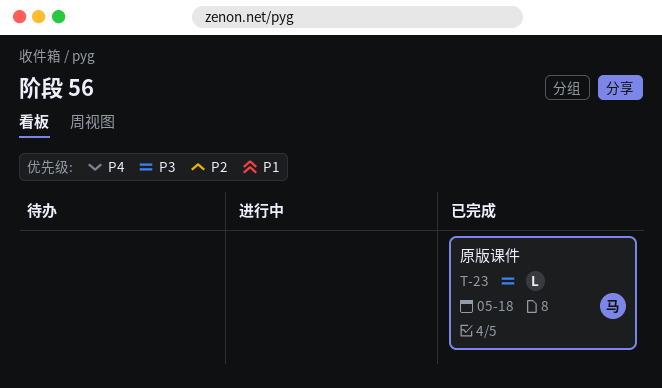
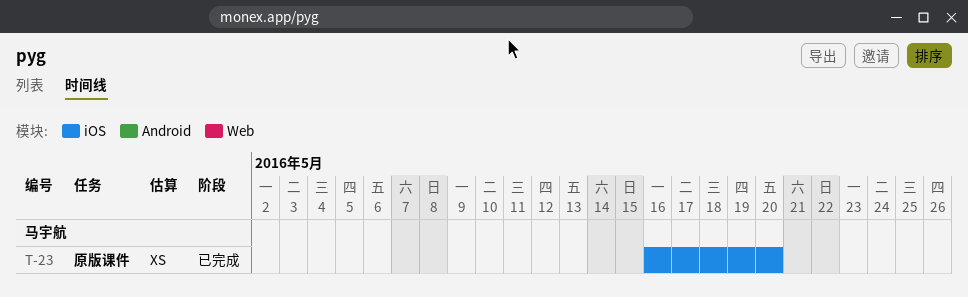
T-23, estimate: L -> XS
T-23, due: May 18 -> May 20

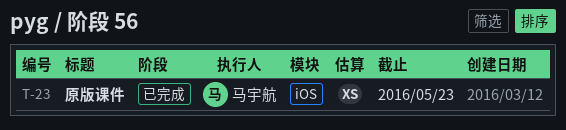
T-23, due: May 20 -> May 23

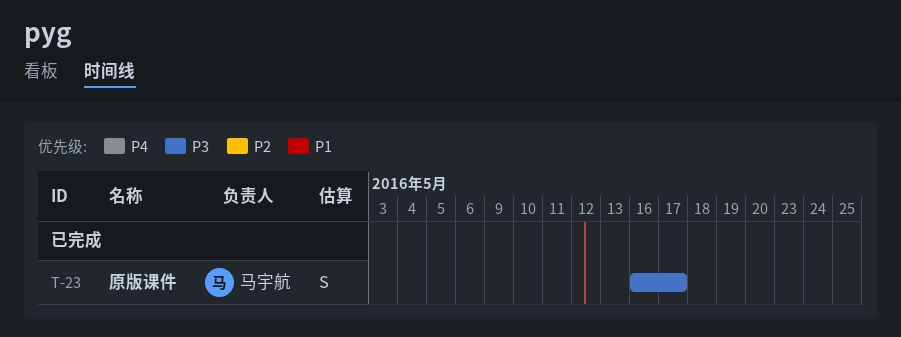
T-23, estimate: XS -> S
T-23, due: May 23 -> May 17

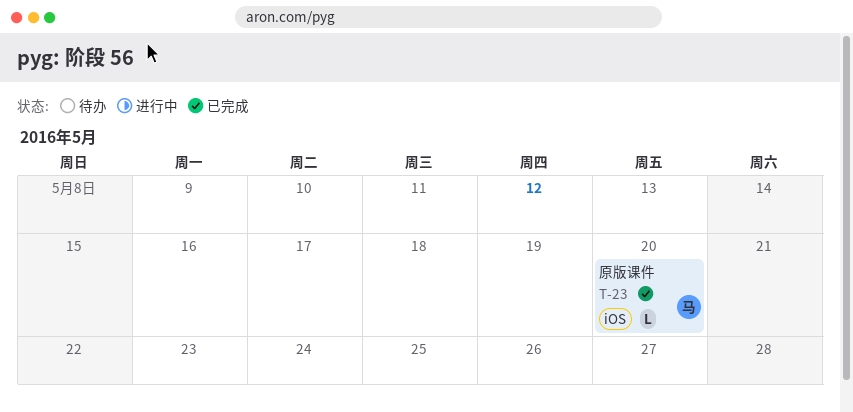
T-23, estimate: S -> L
T-23, due: May 17 -> May 20

